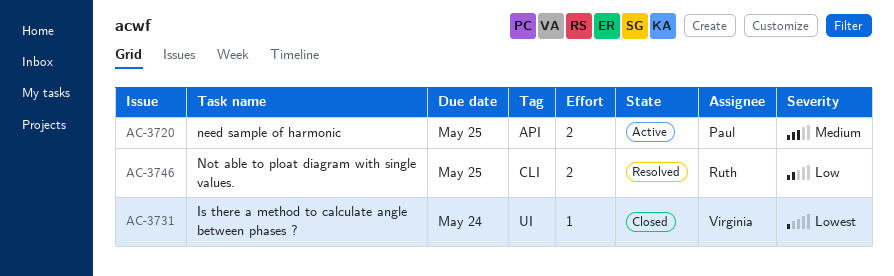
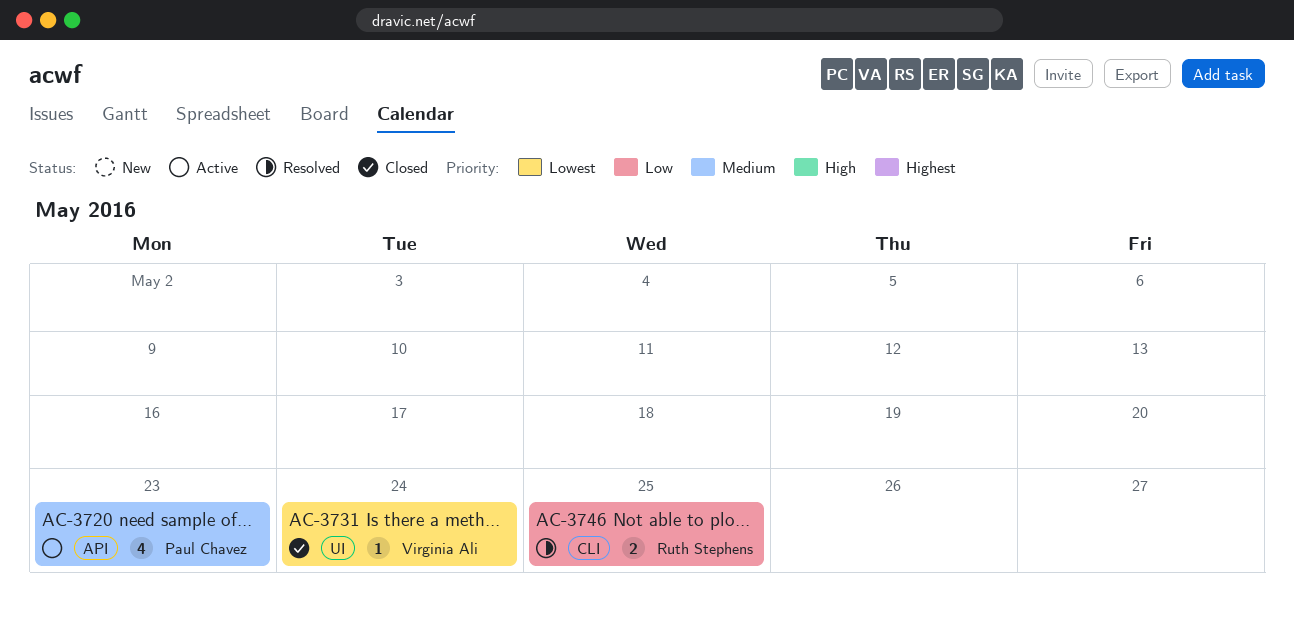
AC-3720, estimate: 2 -> 4
AC-3720, due: May 25 -> May 23

